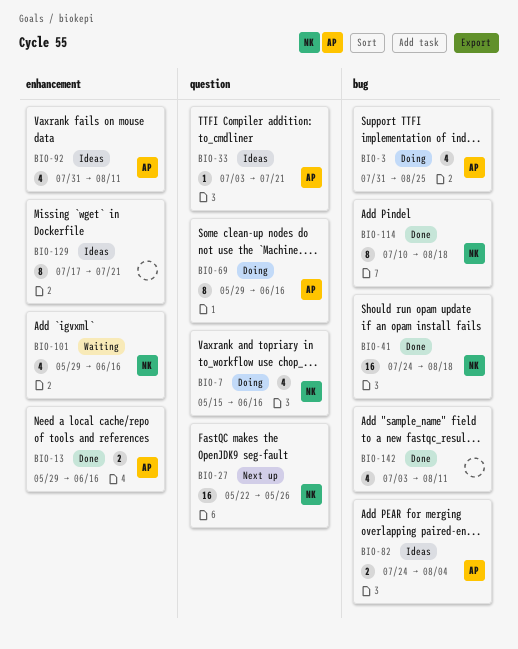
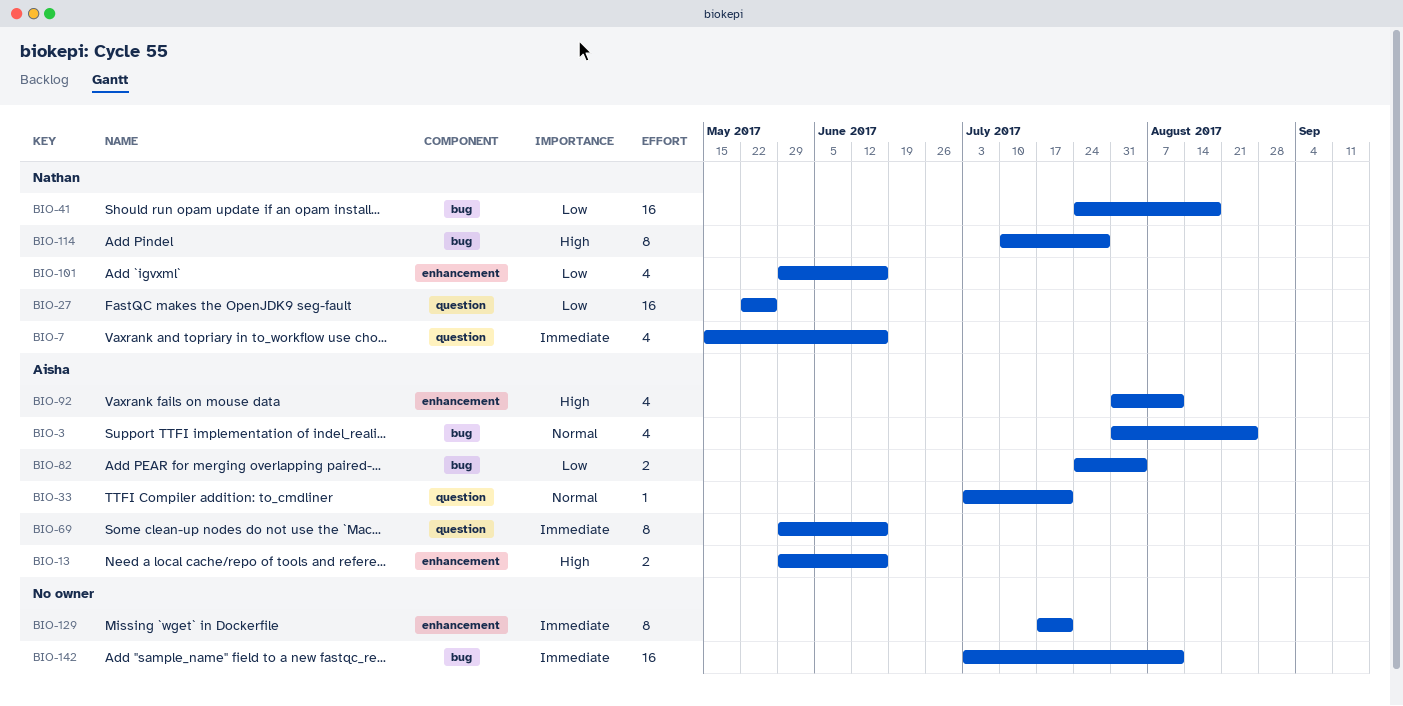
BIO-114, due: Aug 18 -> Jul 28
BIO-142, estimate: 4 -> 16

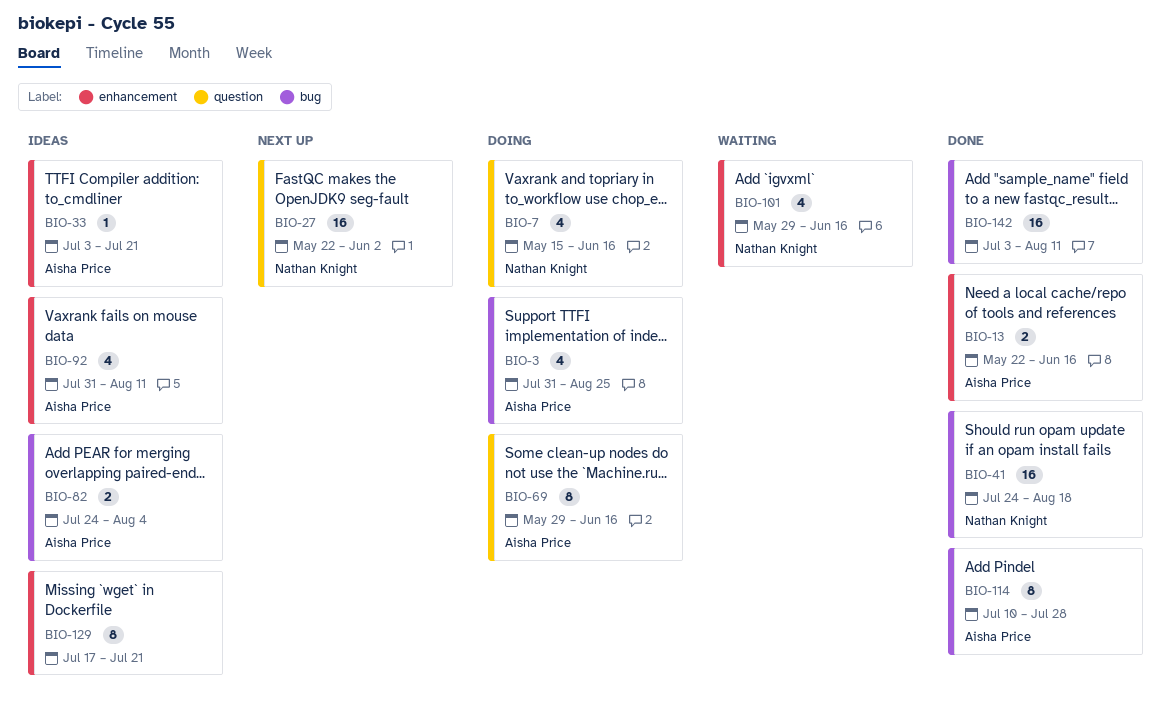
BIO-13, start: May 29 -> May 22
BIO-27, due: May 26 -> Jun 2
BIO-33, label: question -> enhancement
BIO-114, owner: Nathan Knight -> Aisha Price

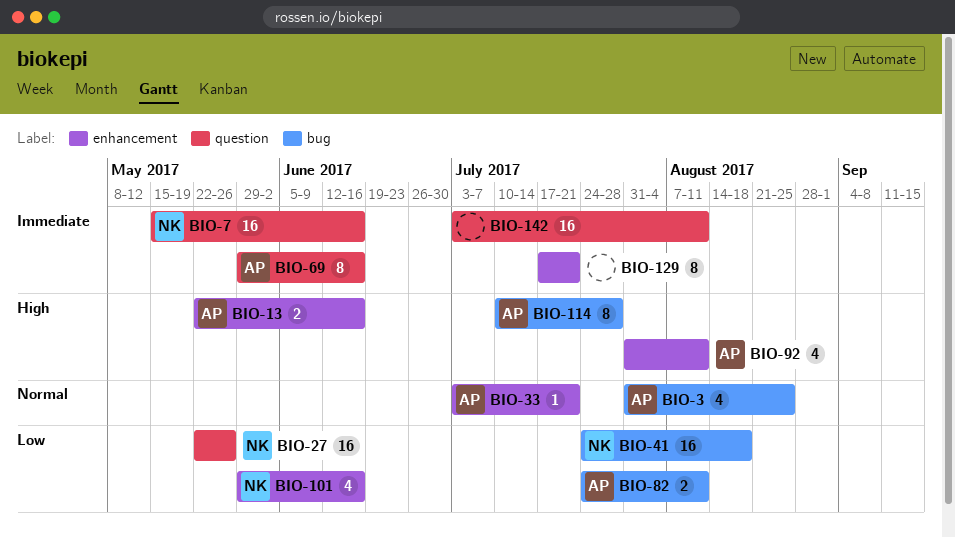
BIO-7, estimate: 4 -> 16
BIO-27, due: Jun 2 -> May 26
BIO-82, due: Aug 4 -> Aug 11
BIO-142, label: bug -> question

